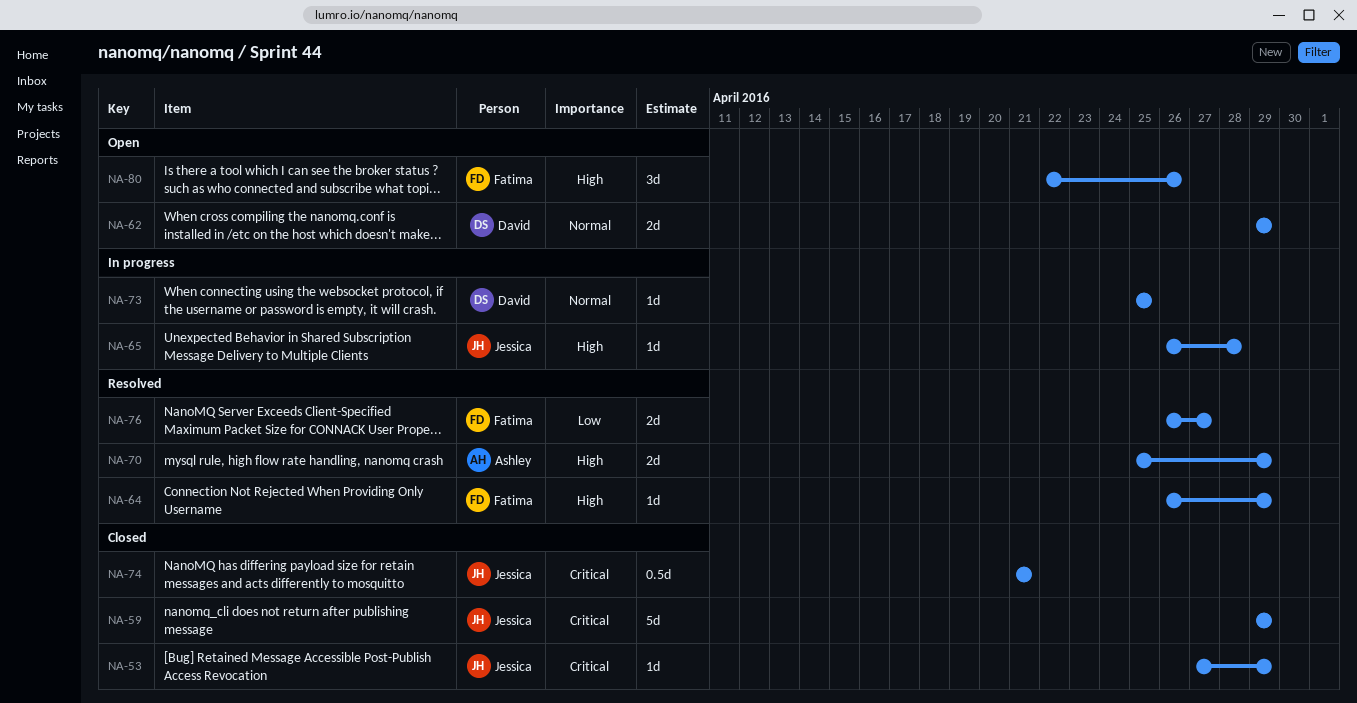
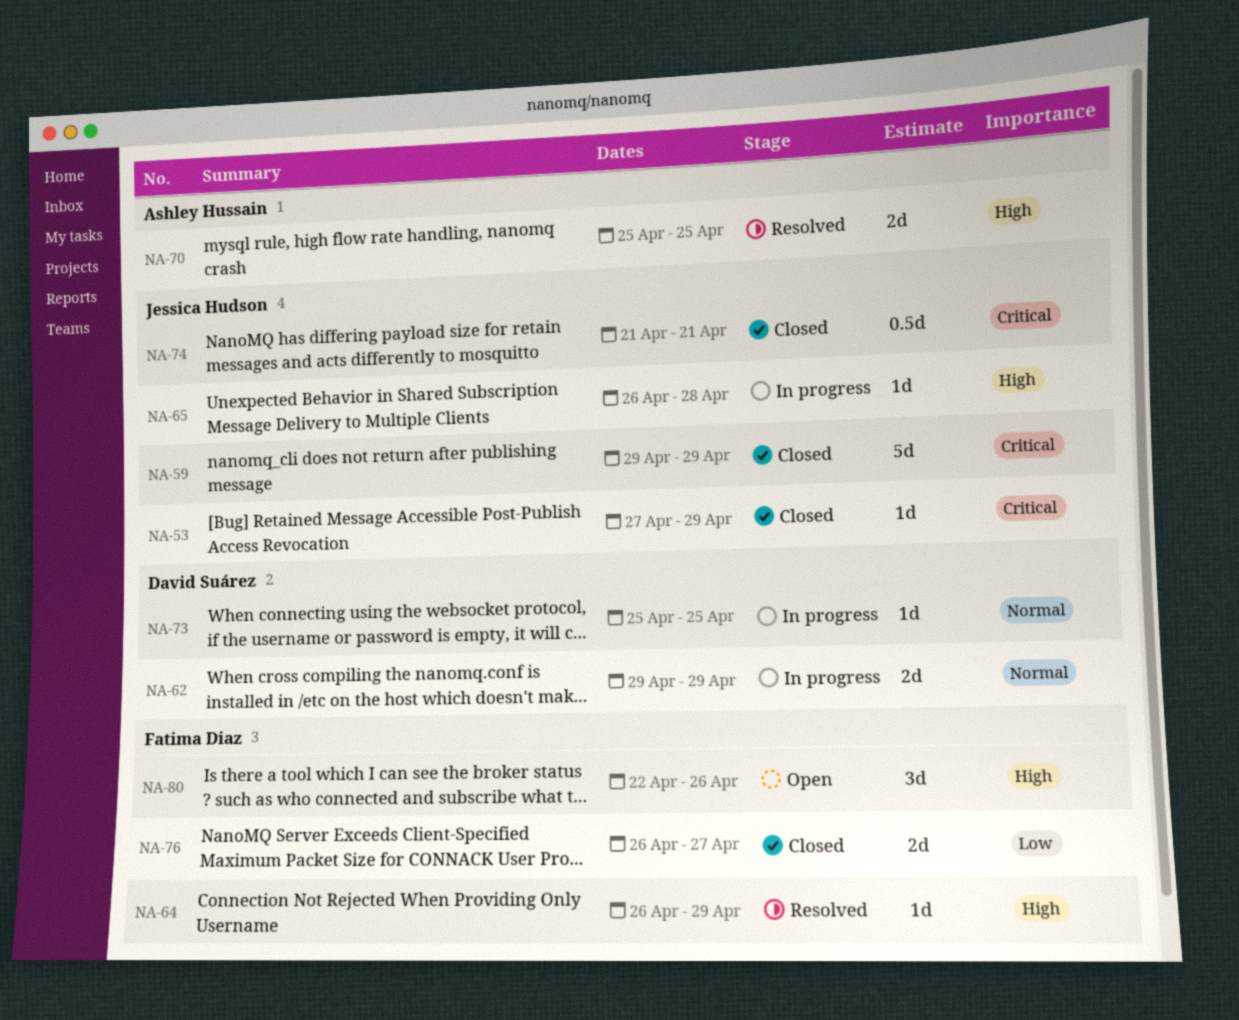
NA-62, status: Open -> In progress
NA-70, due: Apr 29 -> Apr 25
NA-76, status: Resolved -> Closed

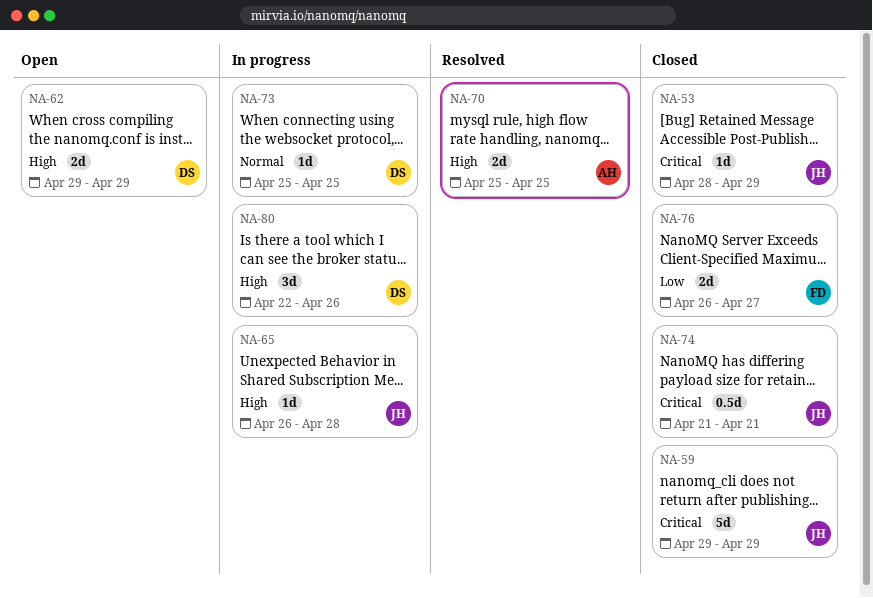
NA-53, start: Apr 27 -> Apr 28
NA-62, status: In progress -> Open
NA-62, priority: Normal -> High
NA-64: present -> none
NA-80, status: Open -> In progress
NA-80, owner: Fatima Diaz -> David Suárez

